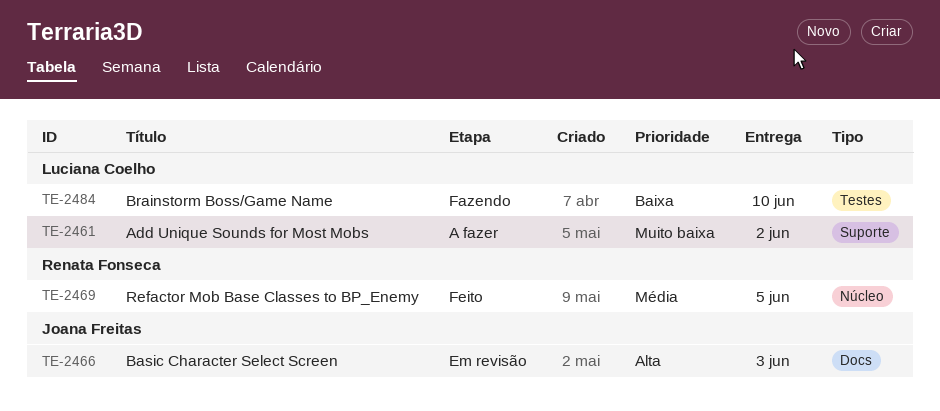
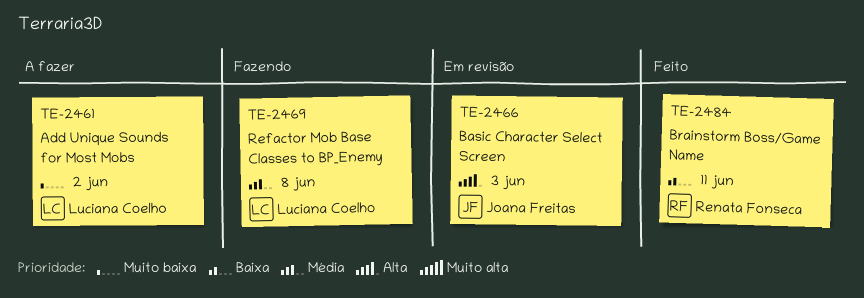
TE-2469, status: Feito -> Fazendo
TE-2469, owner: Renata Fonseca -> Luciana Coelho
TE-2469, due: Jun 5 -> Jun 8
TE-2484, status: Fazendo -> Feito
TE-2484, owner: Luciana Coelho -> Renata Fonseca
TE-2484, due: Jun 10 -> Jun 11

